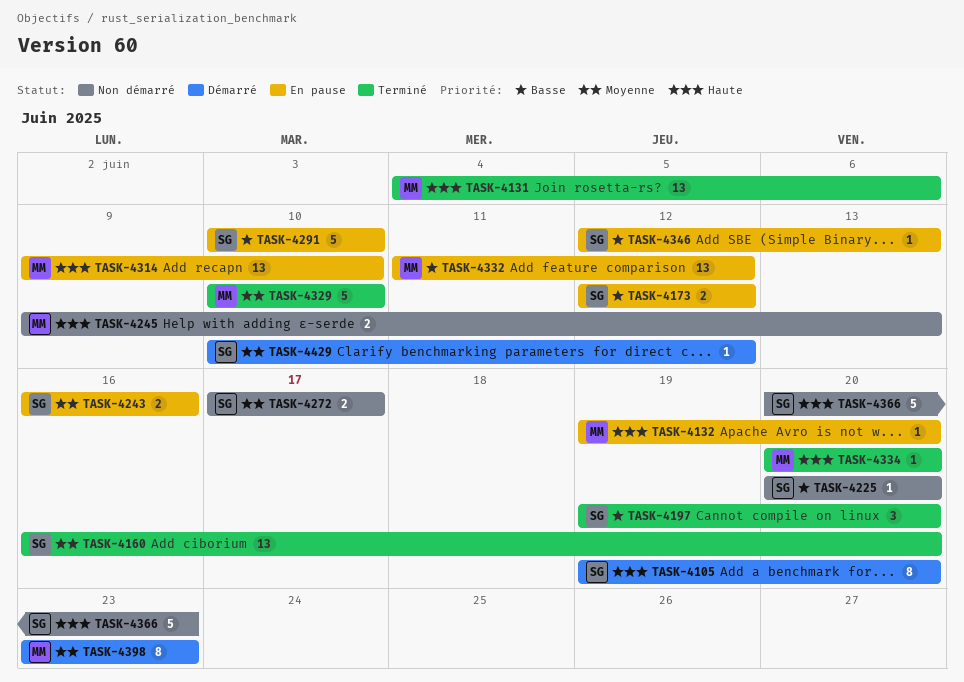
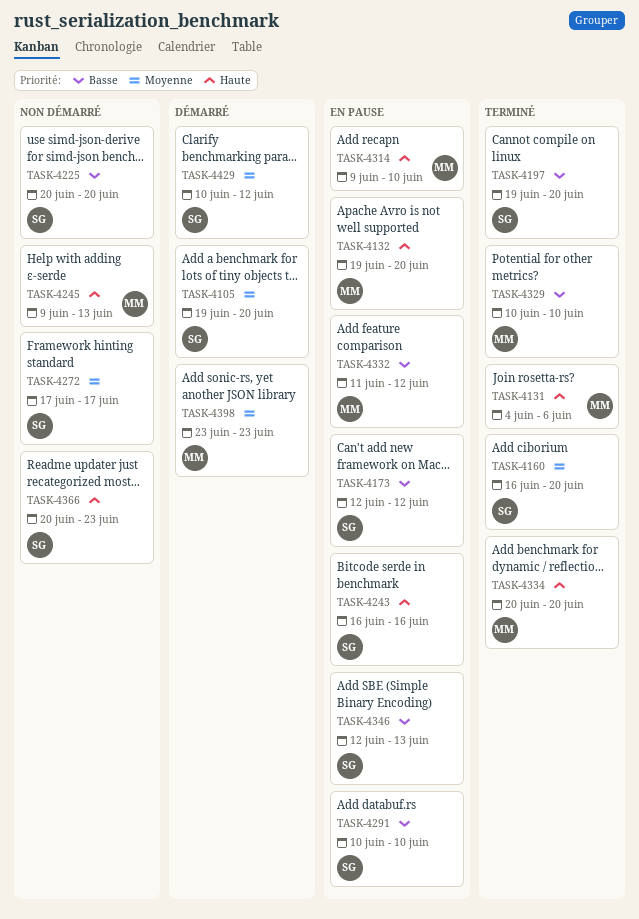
TASK-4105, priority: Haute -> Moyenne
TASK-4243, priority: Moyenne -> Haute
TASK-4329, priority: Moyenne -> Basse

